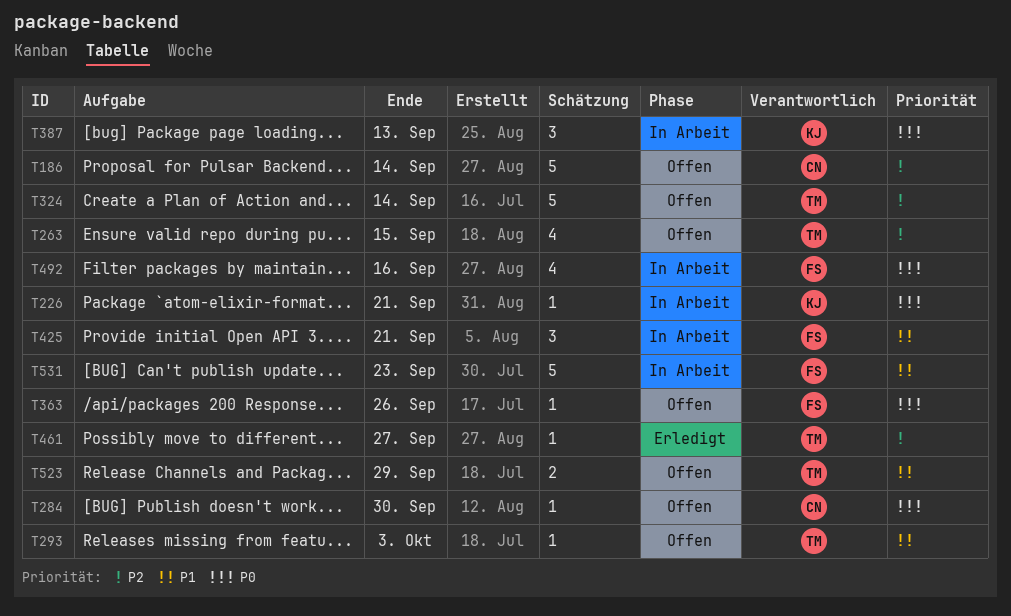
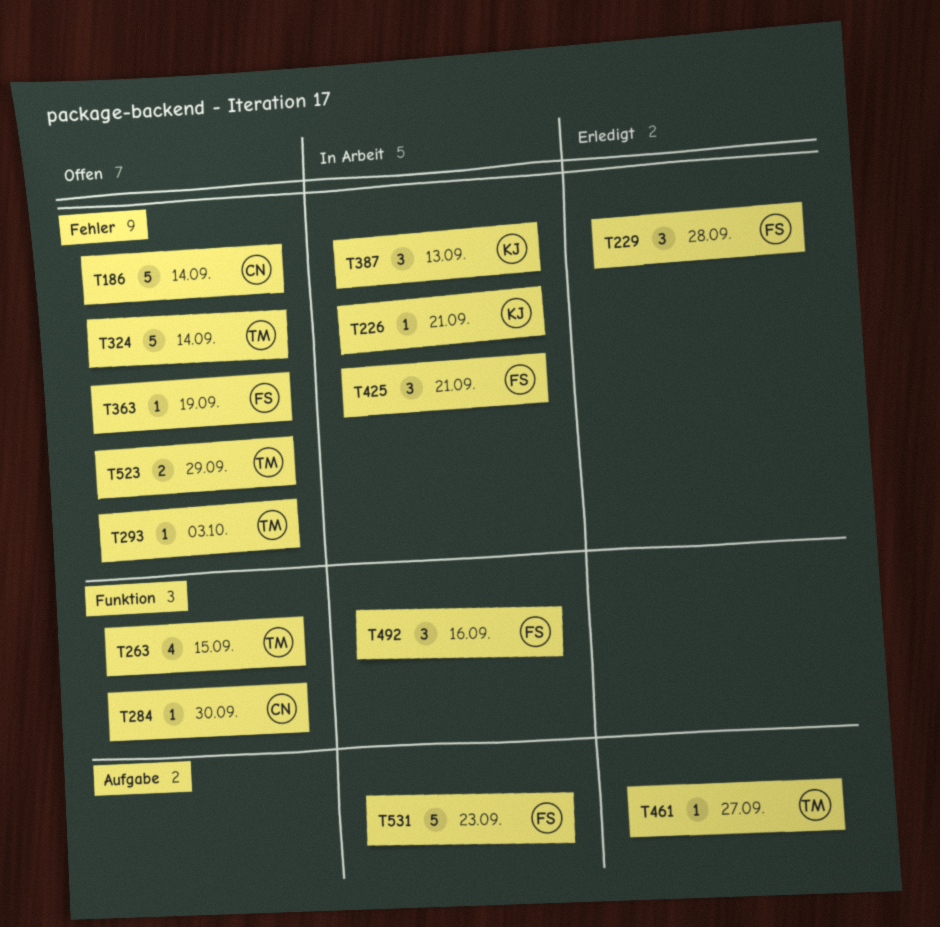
T229: none -> present
T363, due: Sep 26 -> Sep 19
T492, estimate: 4 -> 3

